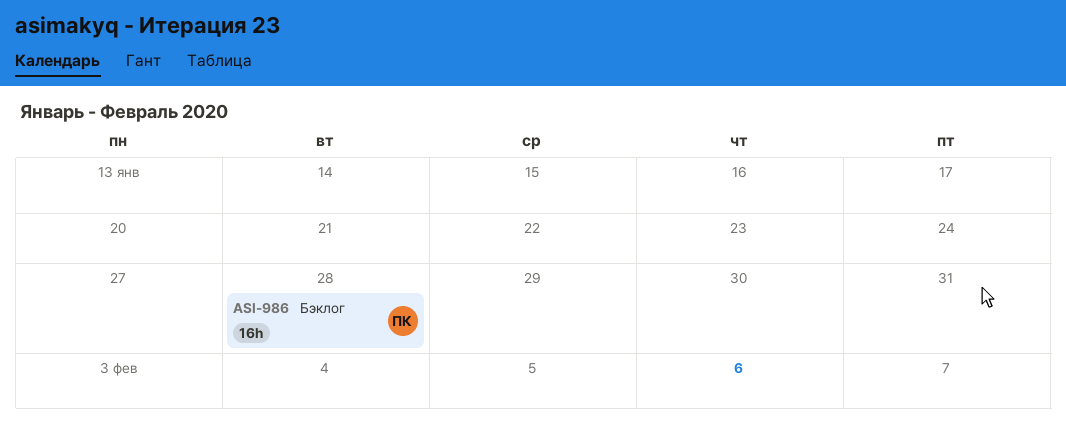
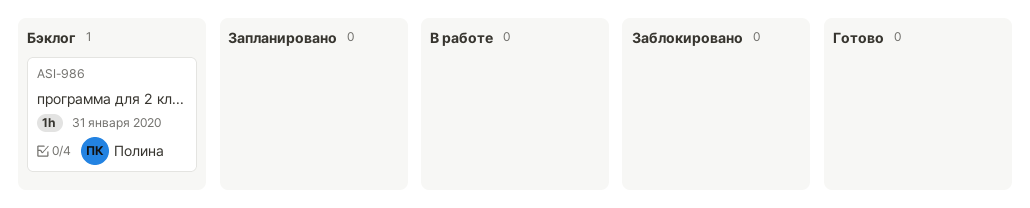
ASI-986, estimate: 16h -> 1h
ASI-986, due: Jan 28 -> Jan 31

